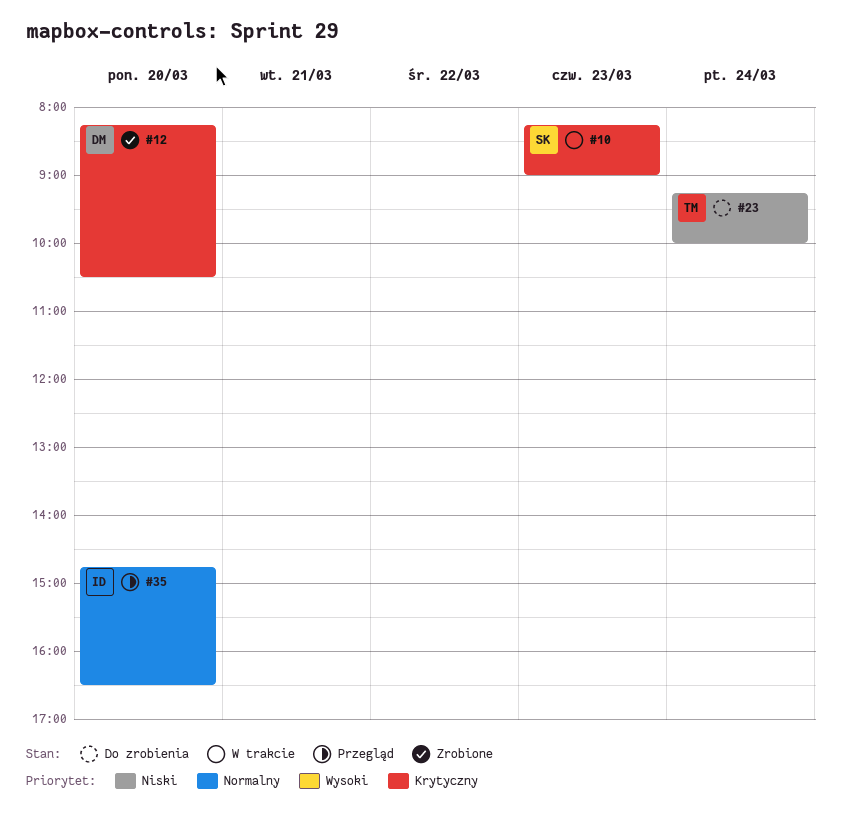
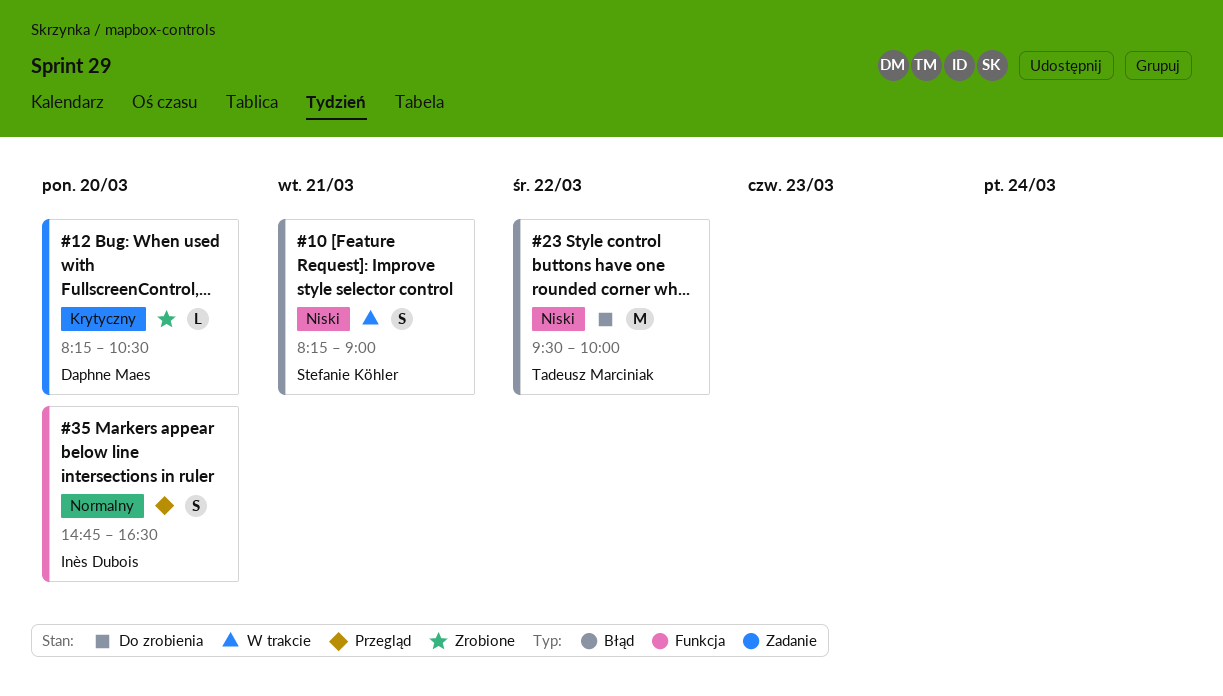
#10, priority: Krytyczny -> Niski
#10, day: Mar 23 -> Mar 21
#23, day: Mar 24 -> Mar 22
#23, begins: 09:15 -> 09:30

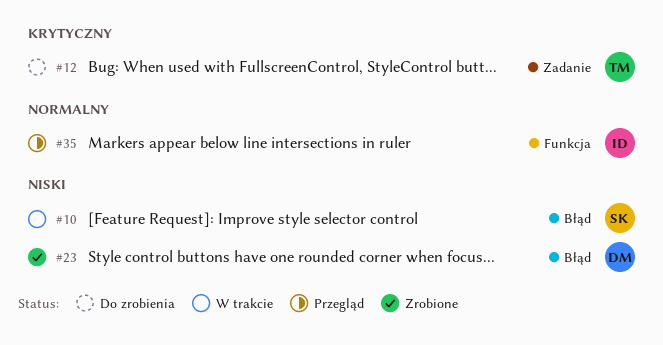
#12, status: Zrobione -> Do zrobienia
#12, owner: Daphne Maes -> Tadeusz Marciniak
#23, status: Do zrobienia -> Zrobione
#23, owner: Tadeusz Marciniak -> Daphne Maes

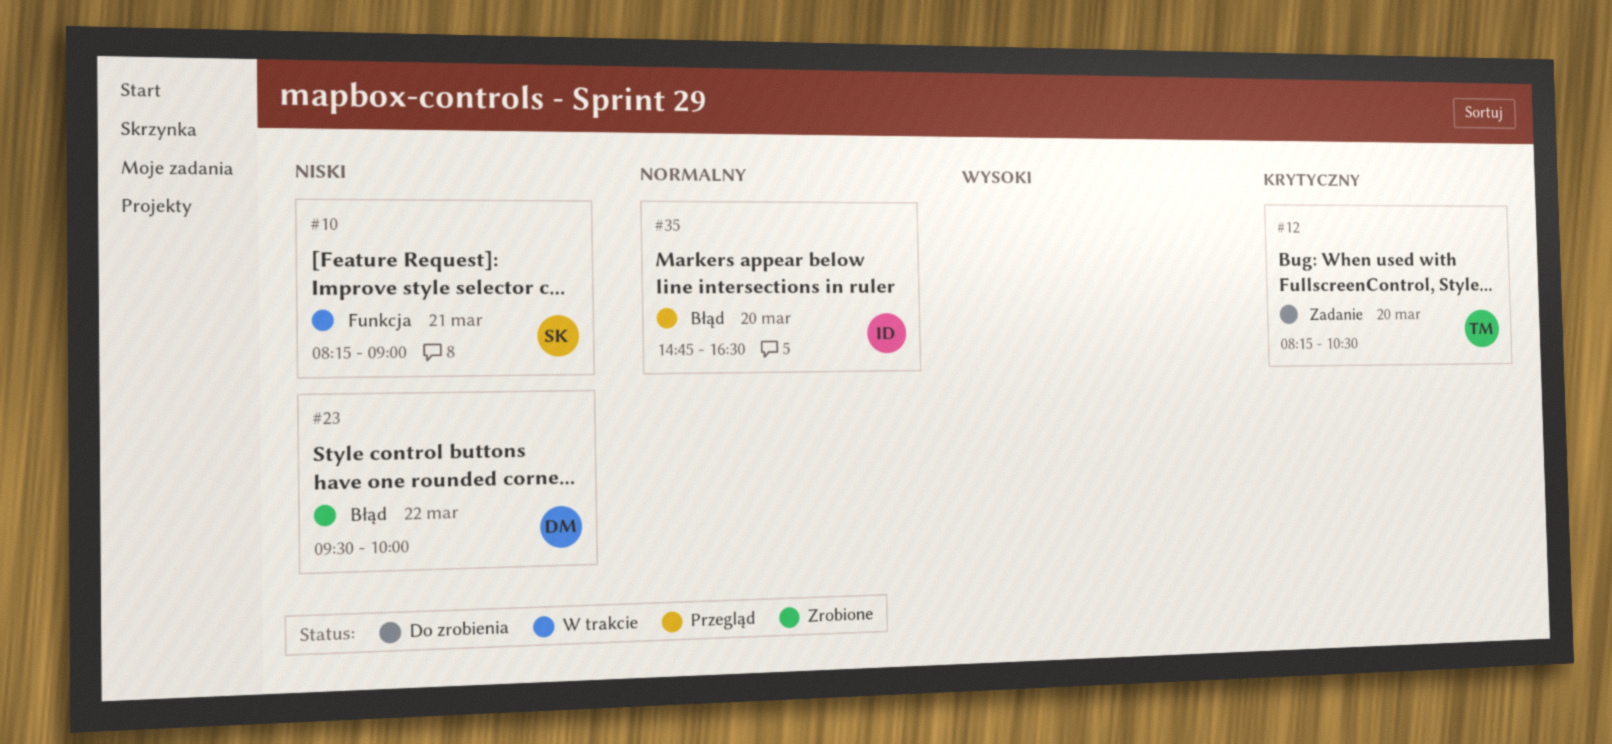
#10, label: Błąd -> Funkcja
#35, label: Funkcja -> Błąd

